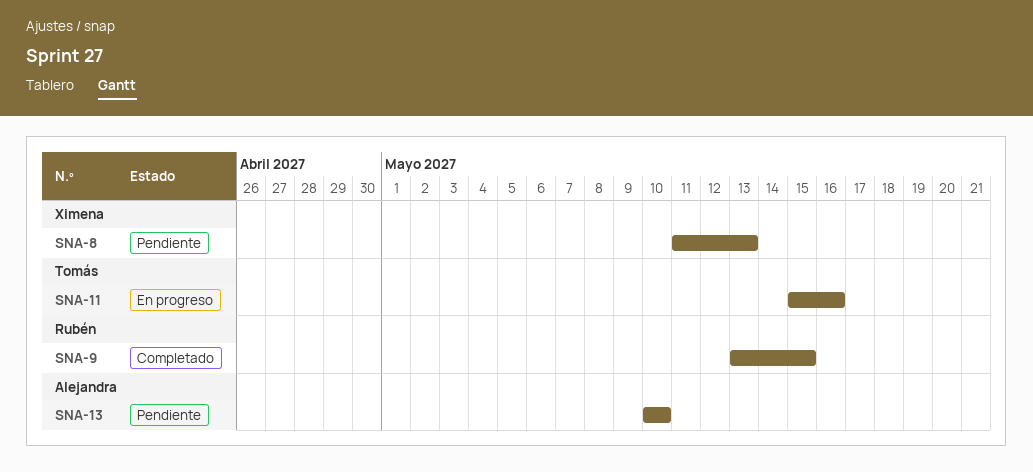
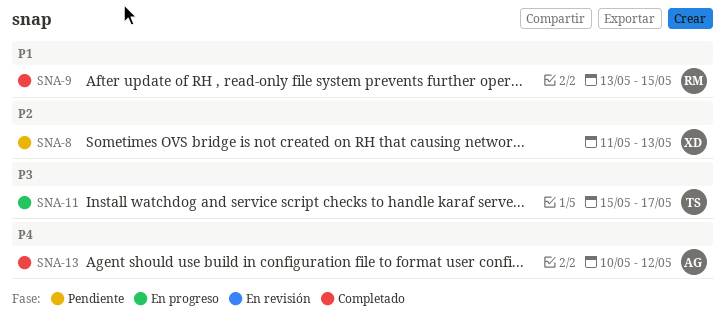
SNA-11, due: May 16 -> May 17
SNA-13, status: Pendiente -> Completado
SNA-13, due: May 10 -> May 12

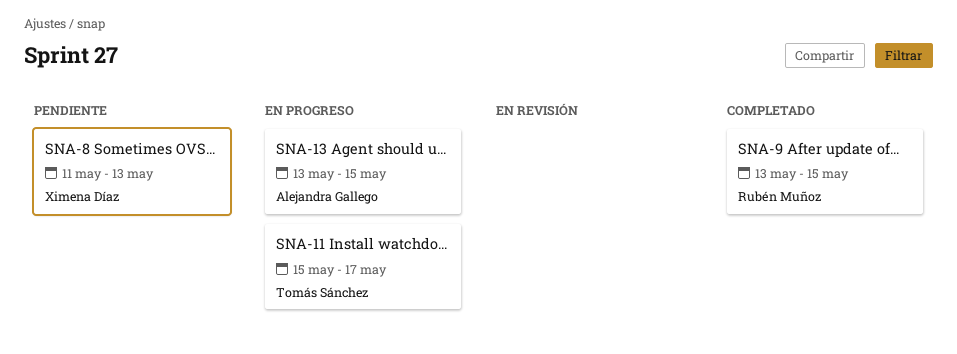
SNA-13, status: Completado -> En progreso
SNA-13, start: May 10 -> May 13
SNA-13, due: May 12 -> May 15

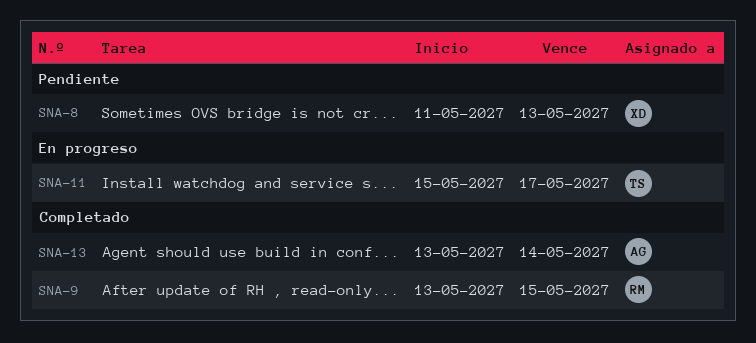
SNA-13, status: En progreso -> Completado
SNA-13, due: May 15 -> May 14

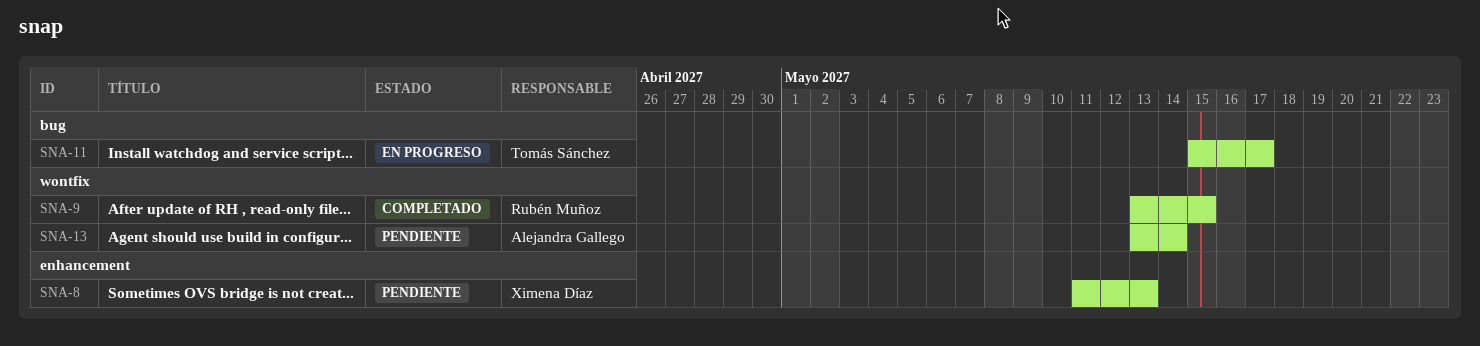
SNA-13, status: Completado -> Pendiente

